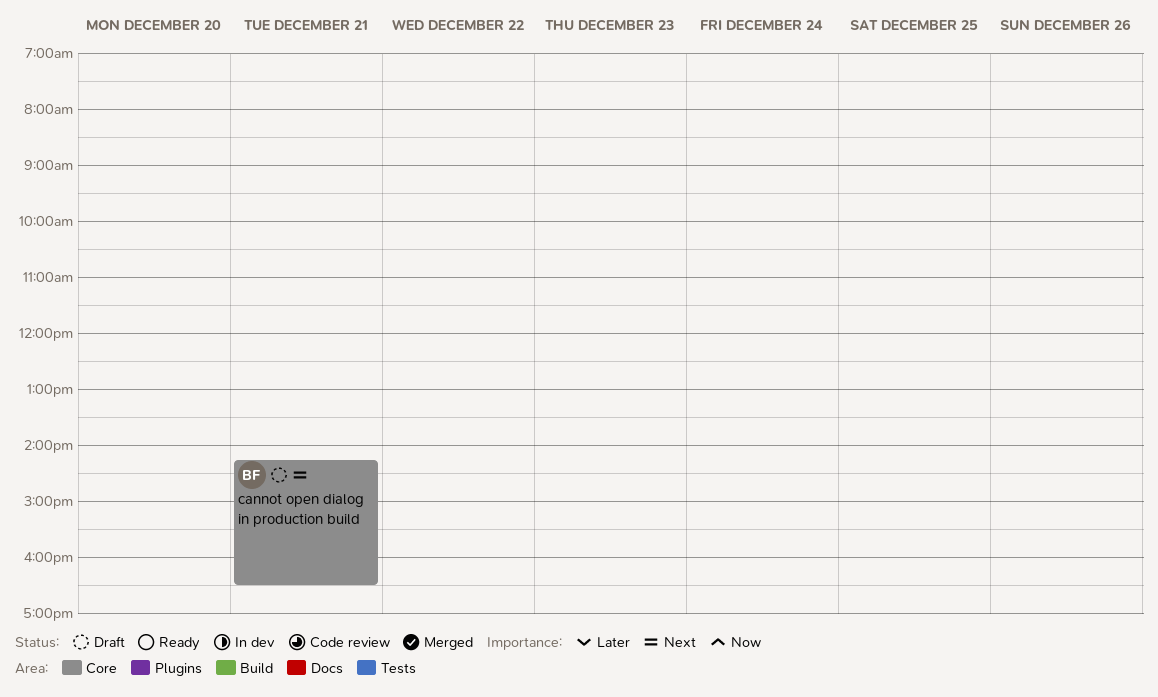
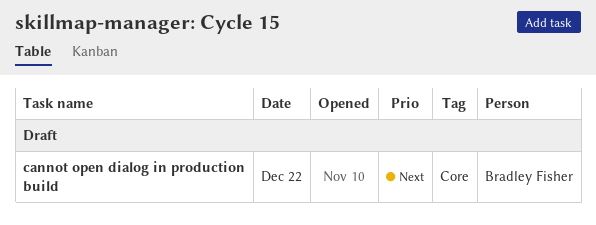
cannot open dialog in production build, day: Dec 21 -> Dec 22

